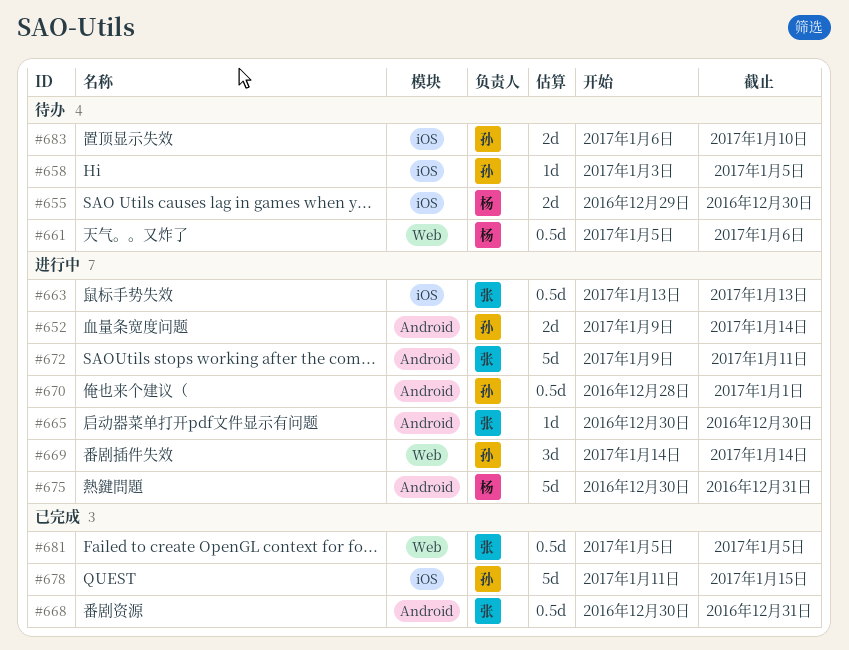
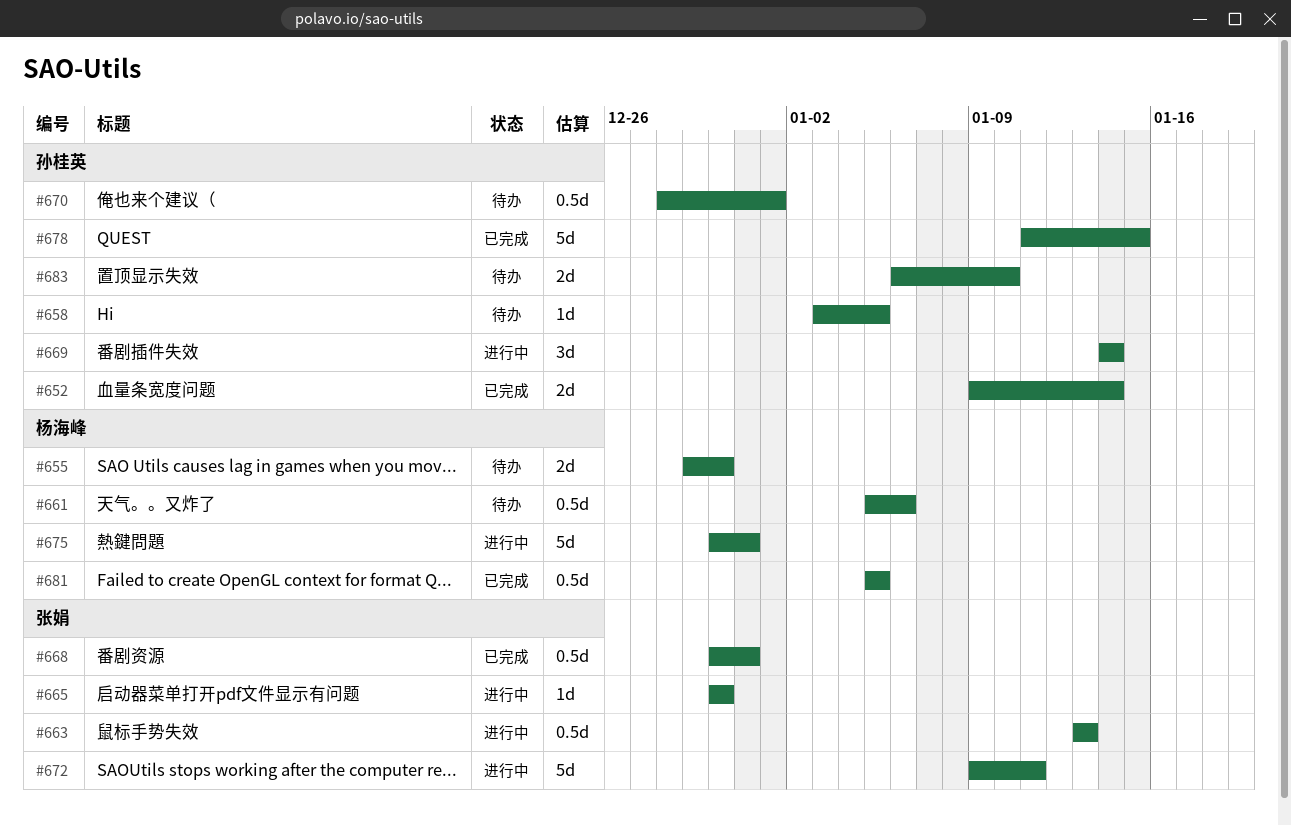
#652, status: 进行中 -> 已完成
#670, status: 进行中 -> 待办
#681, owner: 张娟 -> 杨海峰

